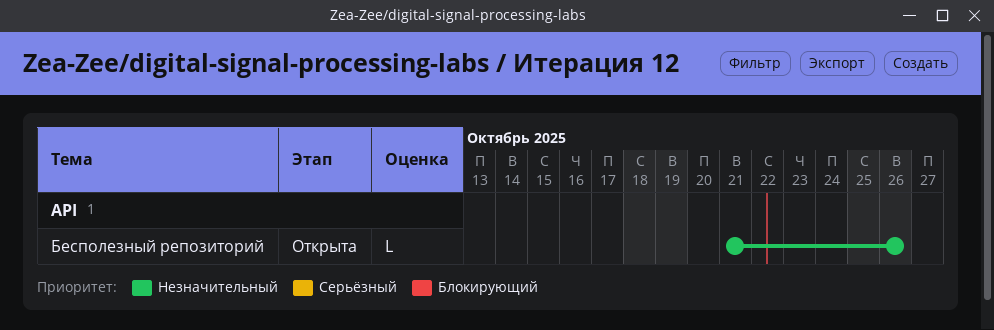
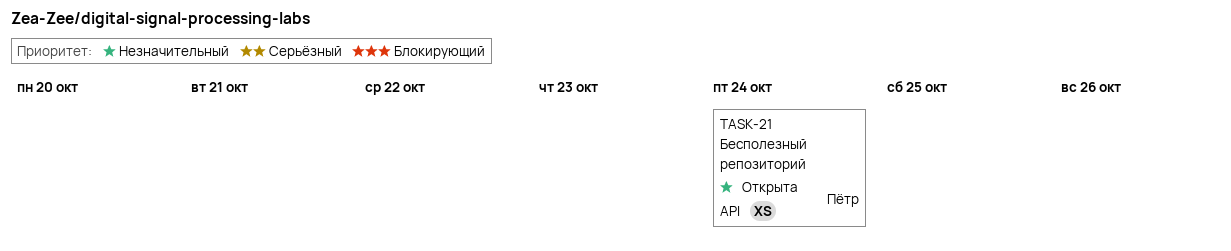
Бесполезный репозиторий, estimate: L -> XS
Бесполезный репозиторий, due: Oct 26 -> Oct 24

